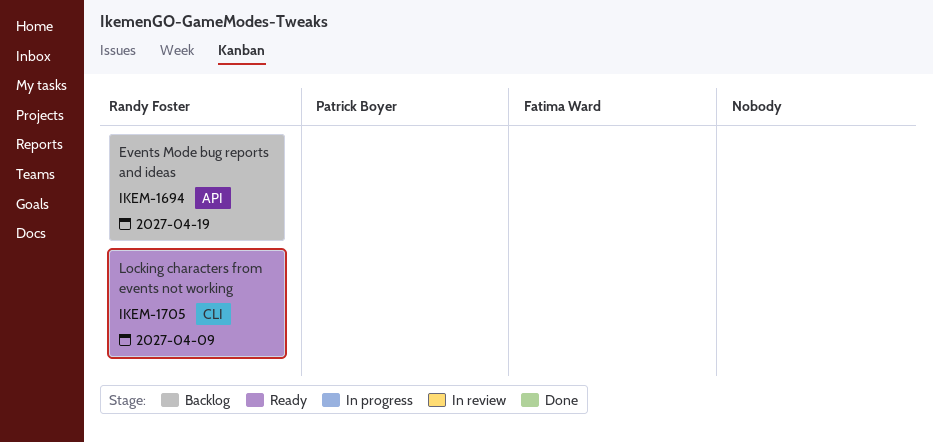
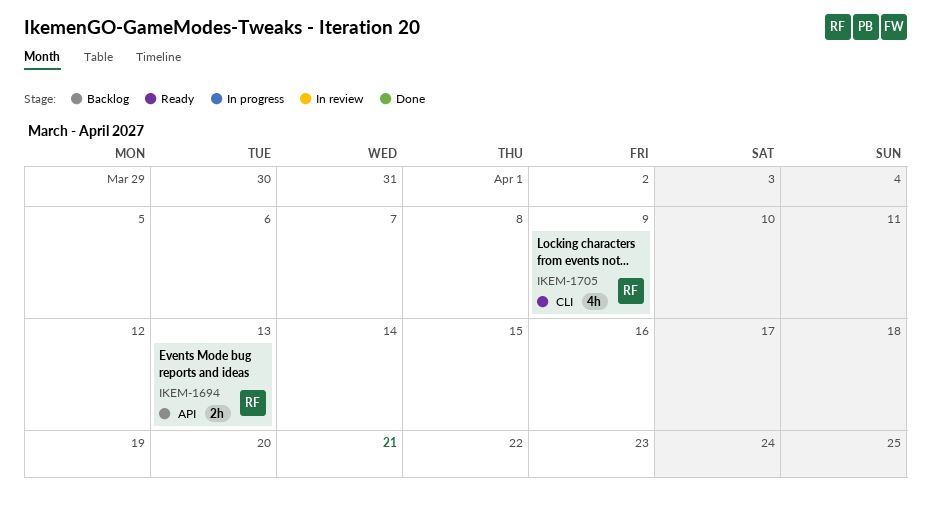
IKEM-1694, due: Apr 19 -> Apr 13

